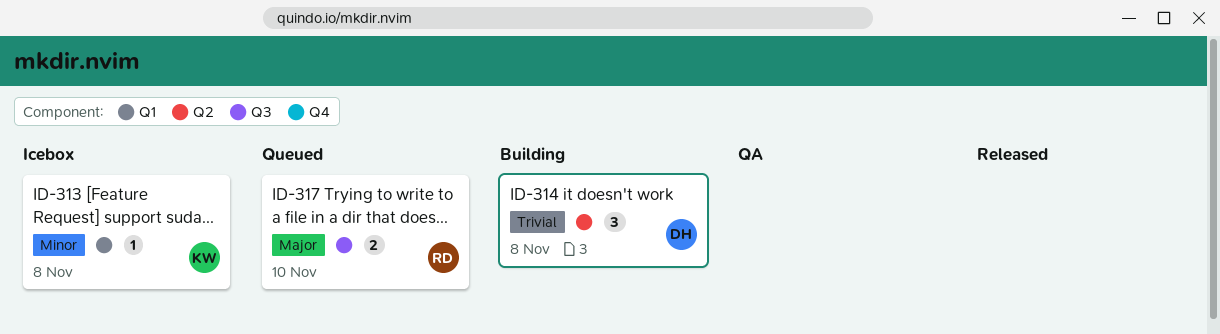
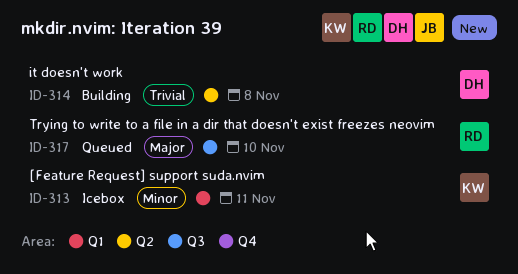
ID-313, day: Nov 8 -> Nov 11

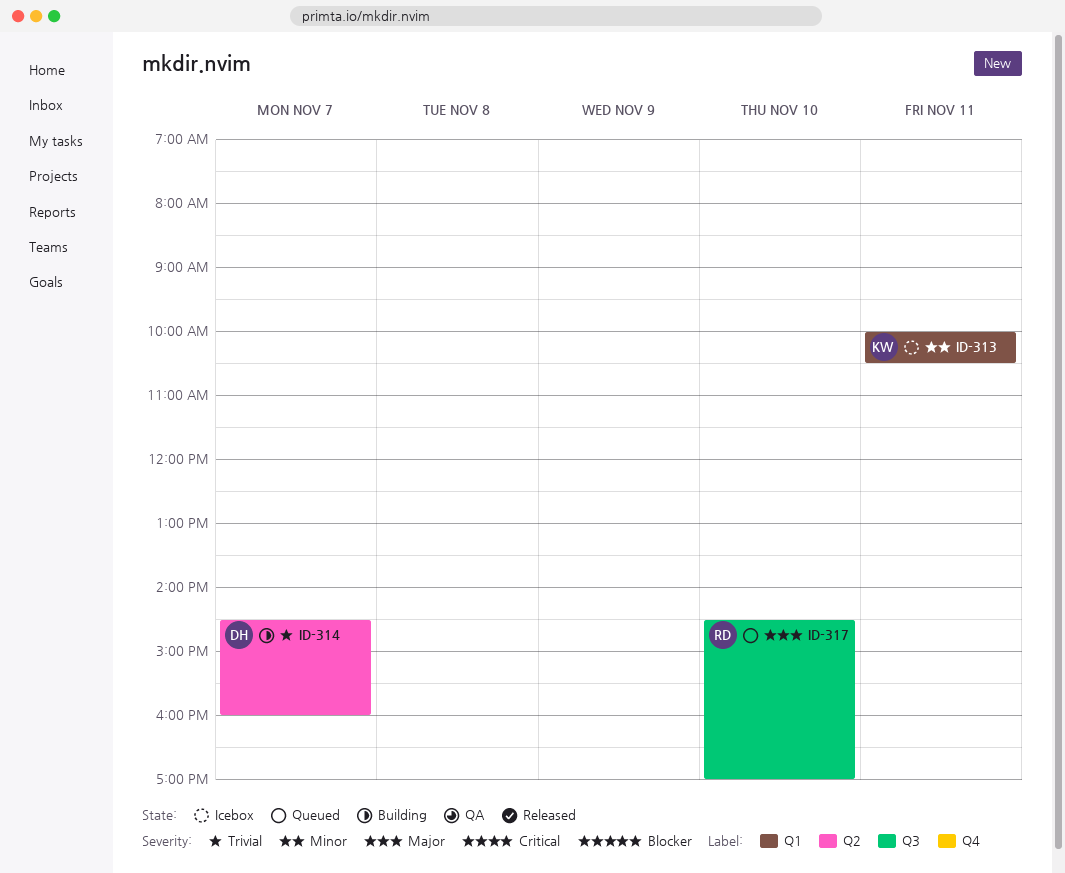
ID-314, day: Nov 8 -> Nov 7

